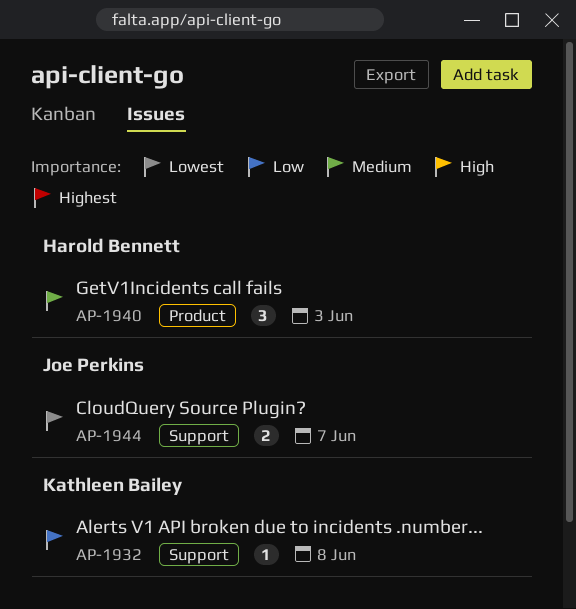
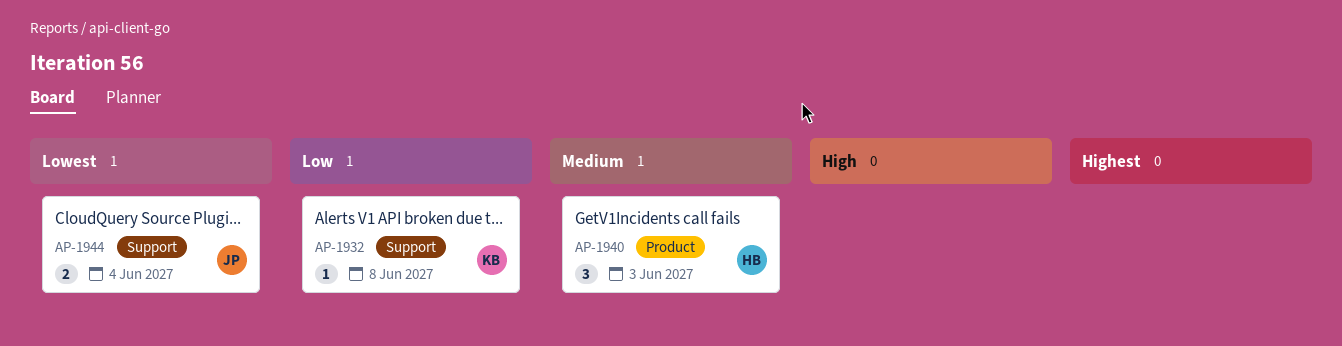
AP-1944, due: Jun 7 -> Jun 4

